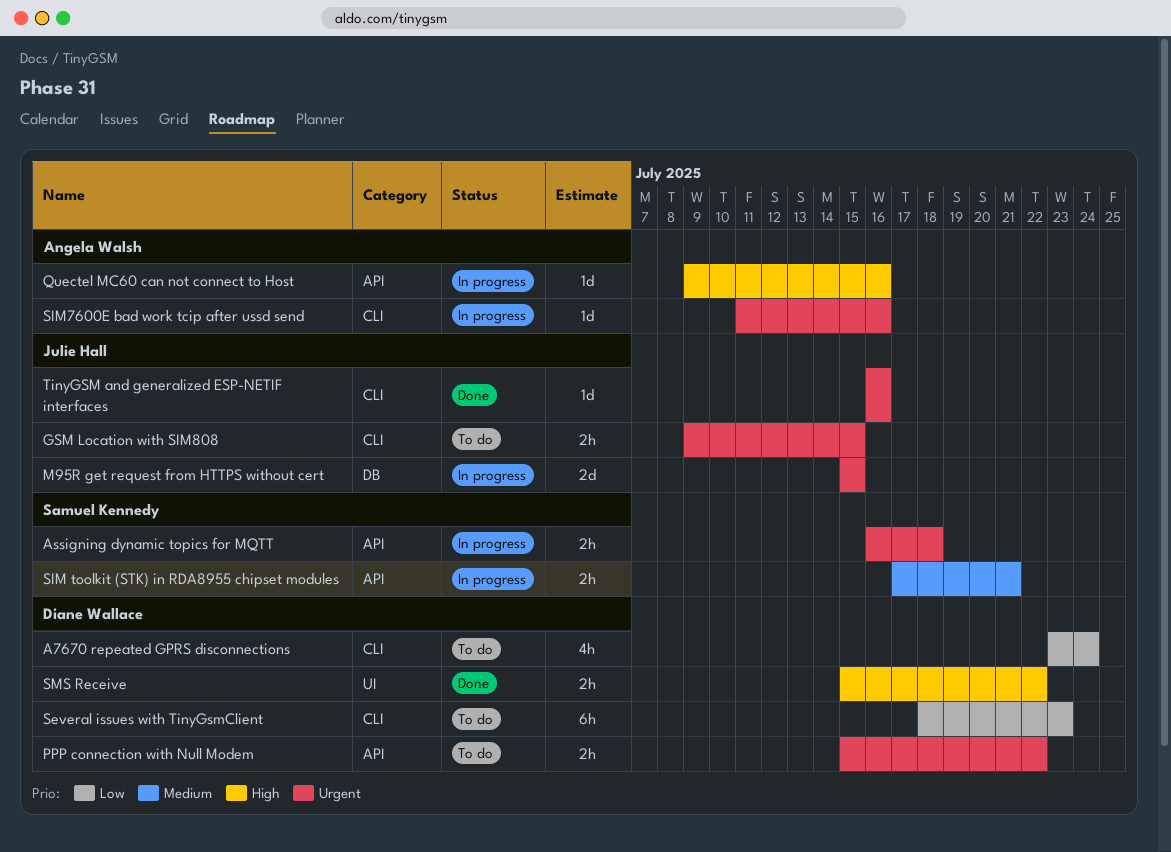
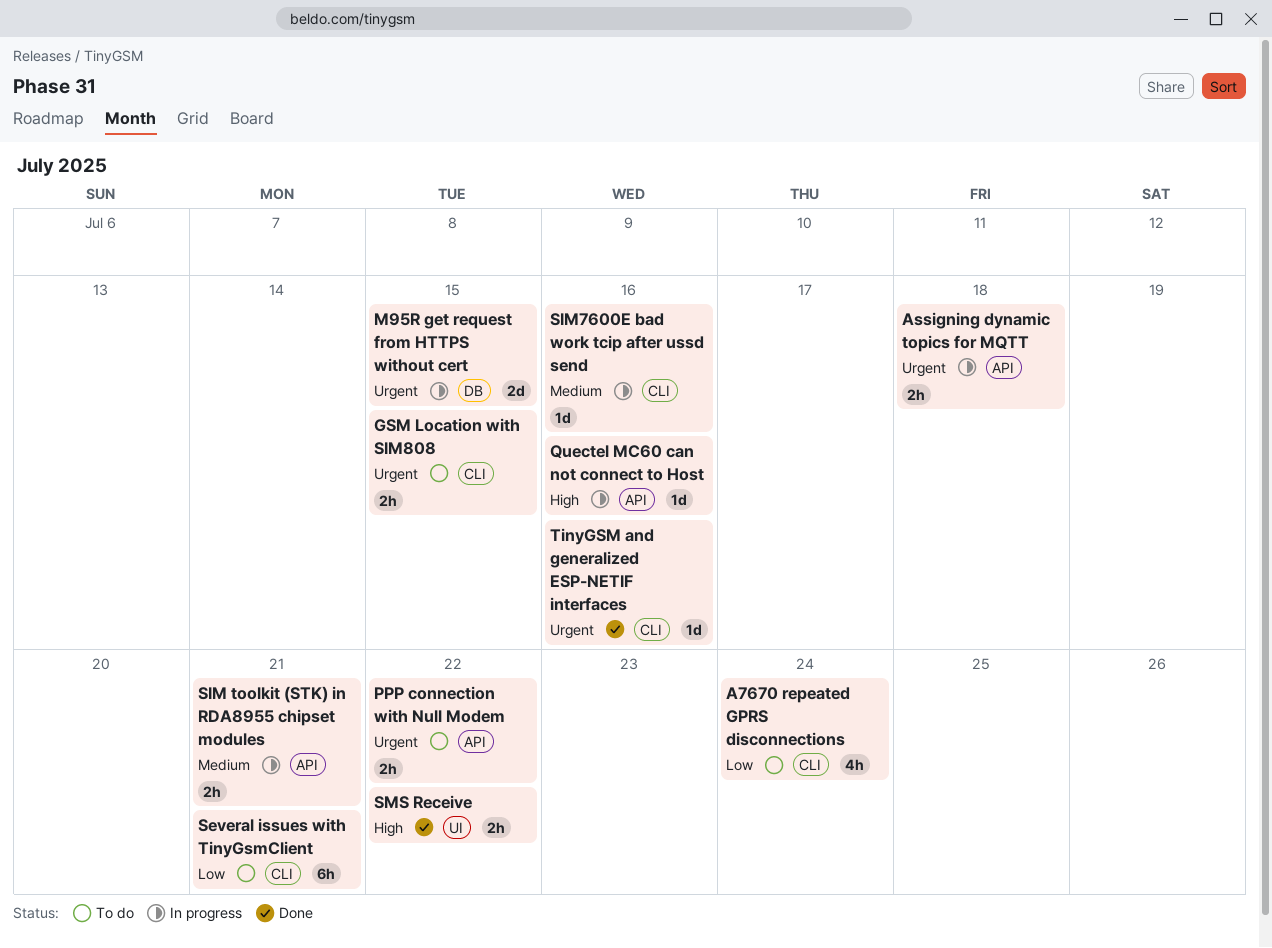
Several issues with TinyGsmClient, due: Jul 23 -> Jul 21
SIM7600E bad work tcip after ussd send, priority: Urgent -> Medium

